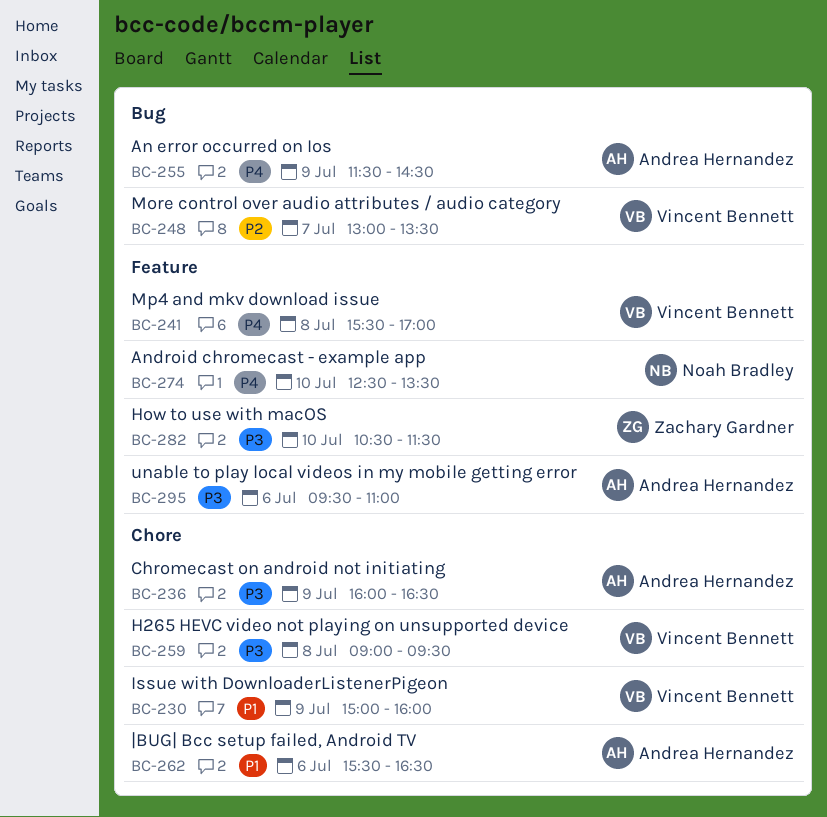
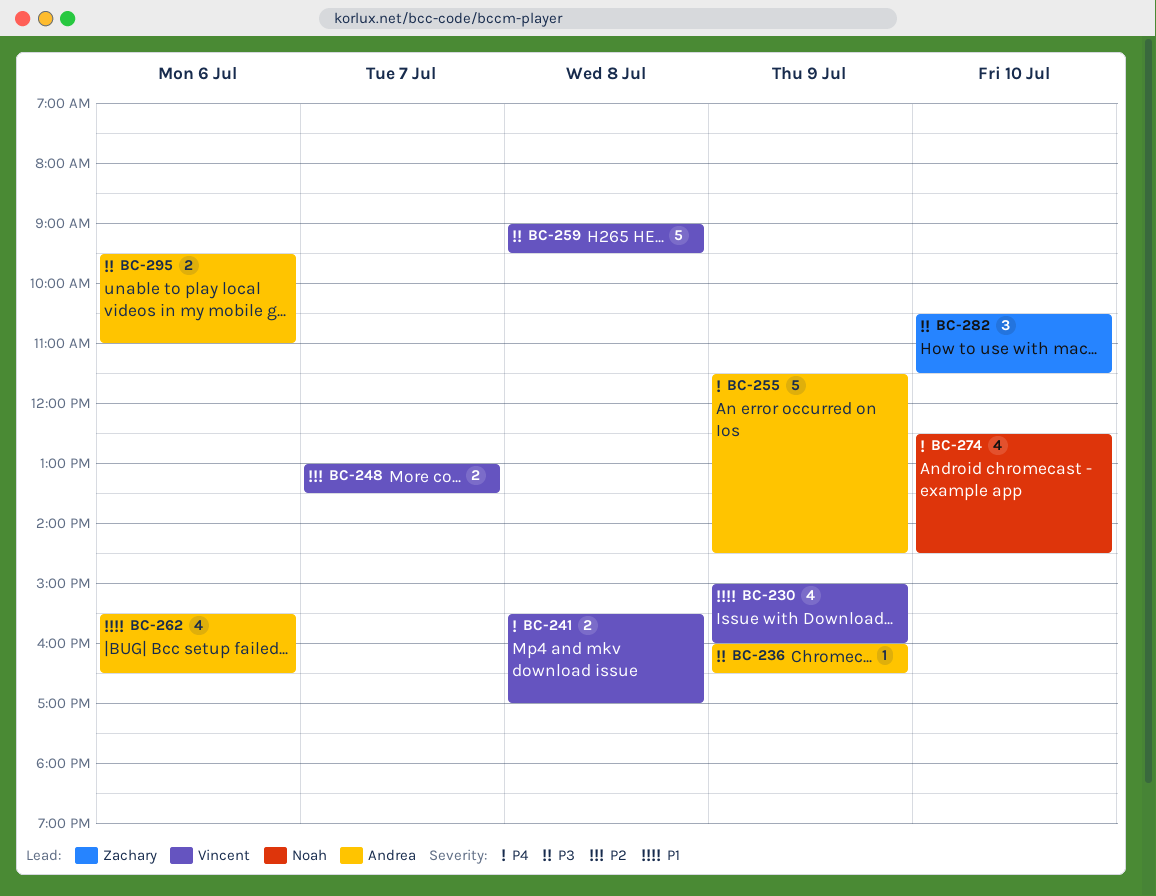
BC-274, ends: 13:30 -> 14:30

